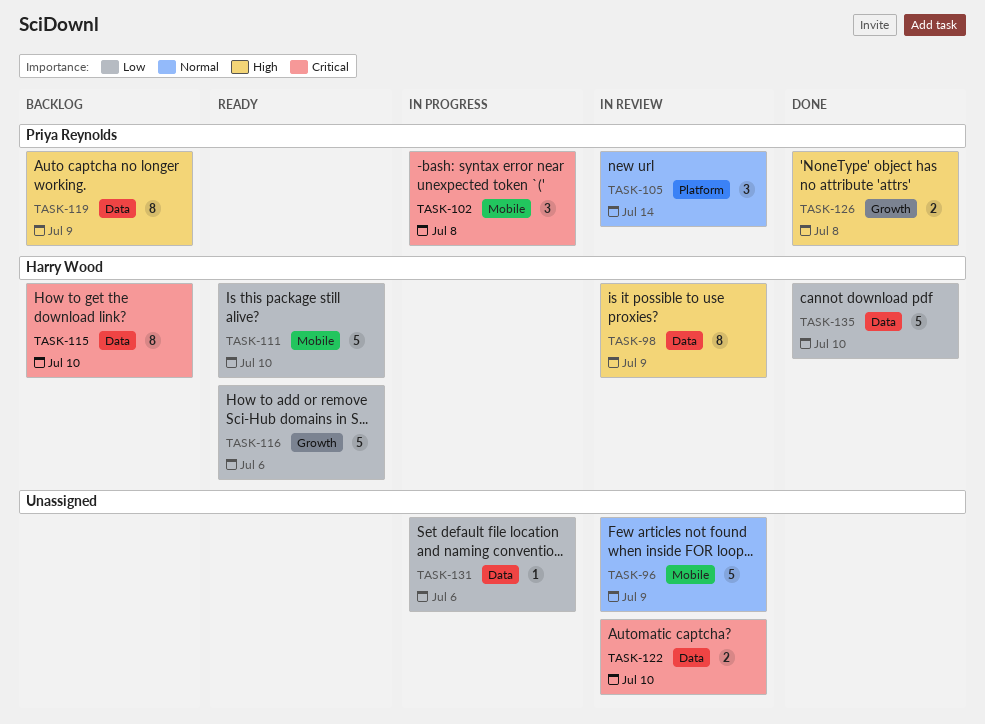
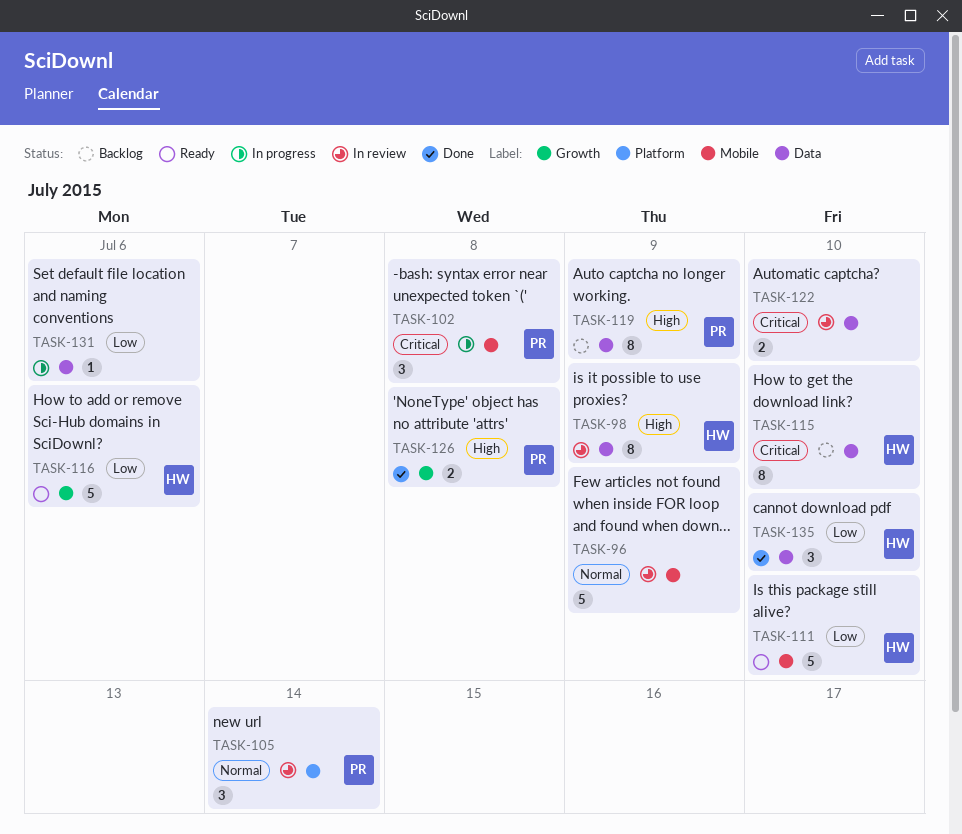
TASK-135, estimate: 5 -> 3

